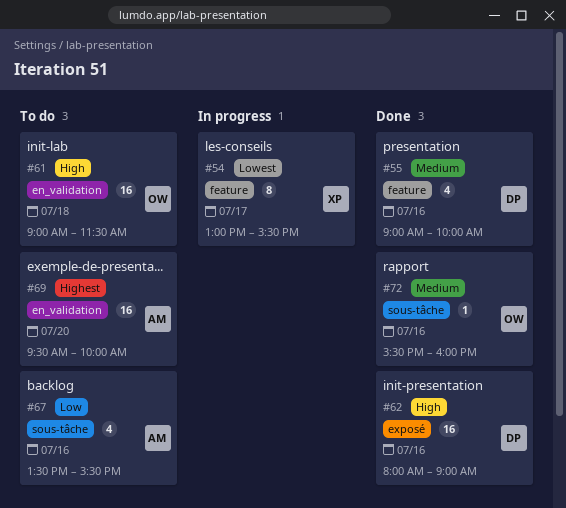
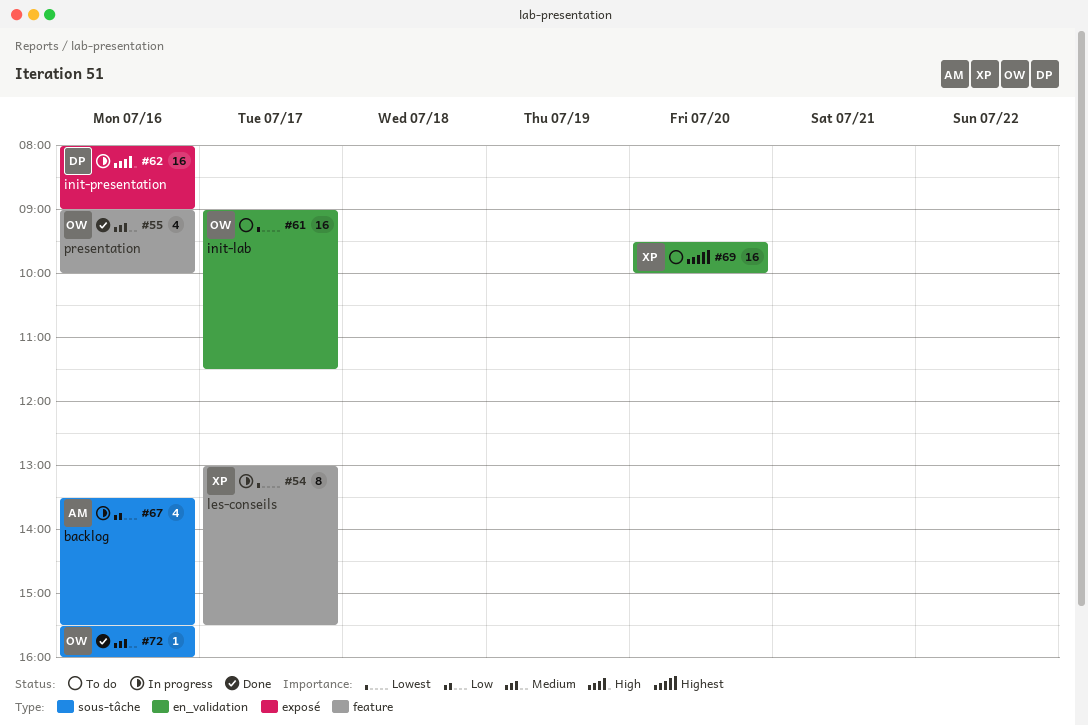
#55, owner: DP -> OW
#61, priority: High -> Lowest
#61, day: Jul 18 -> Jul 17
#62, status: Done -> In progress
#67, status: To do -> In progress
#69, owner: AM -> XP

